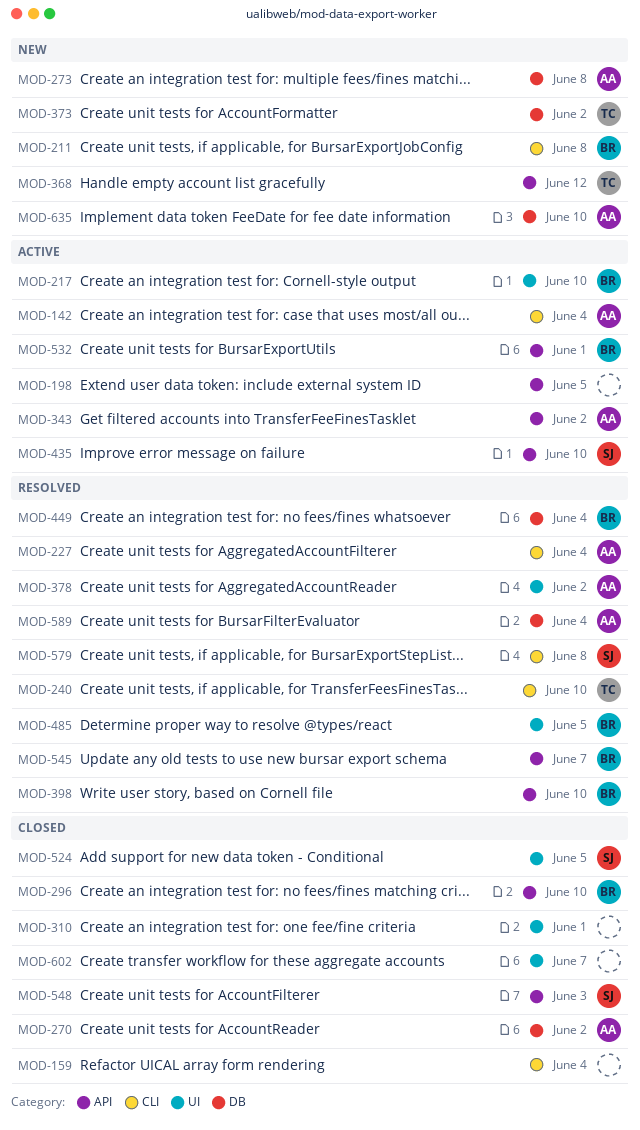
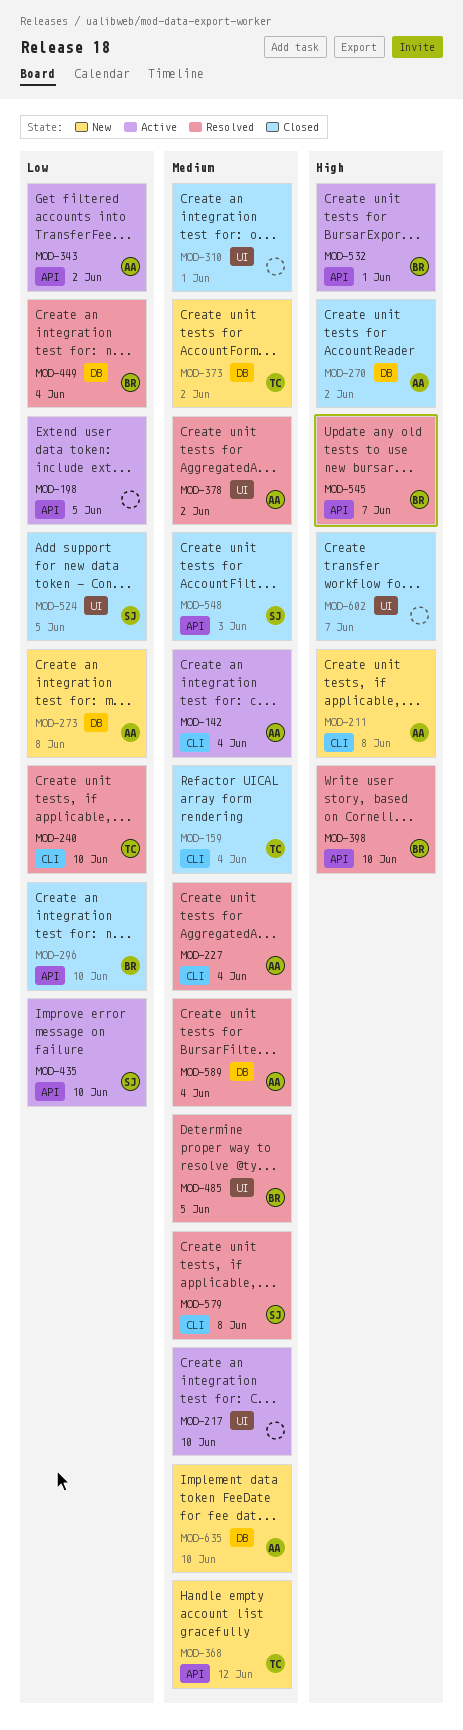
MOD-159, owner: none -> TC
MOD-211, owner: BR -> AA
MOD-217, owner: BR -> none

